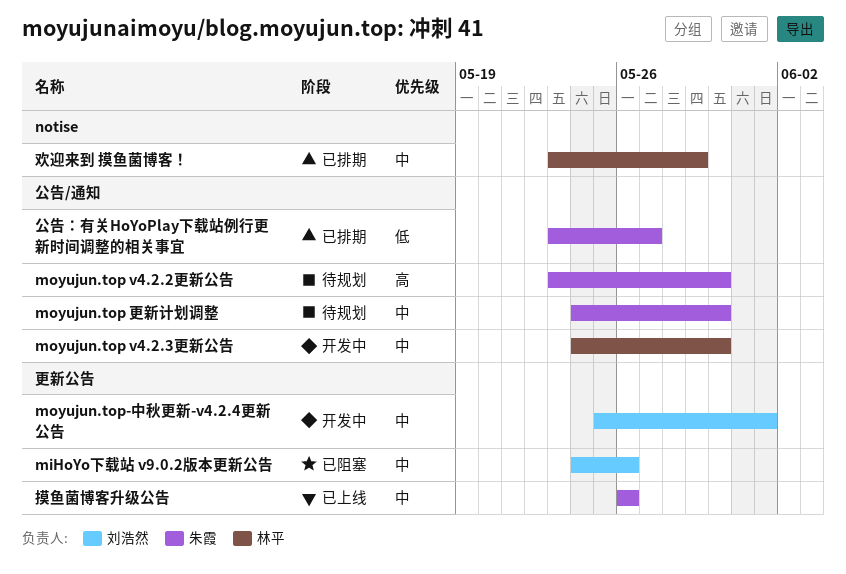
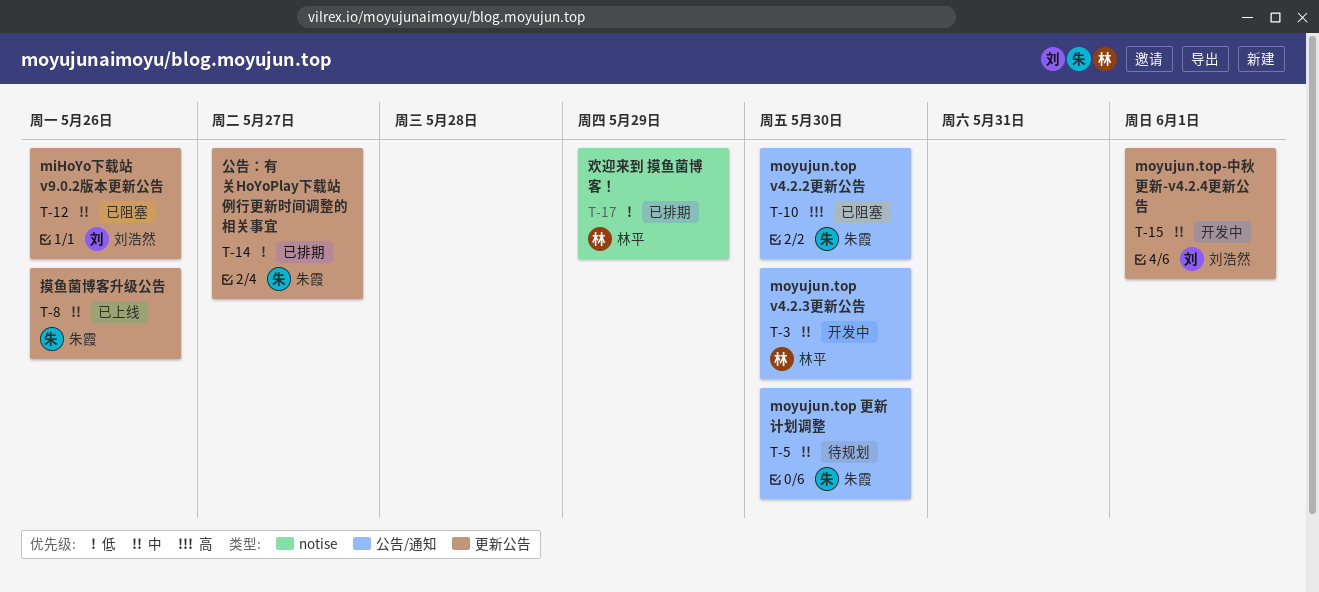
moyujun.top v4.2.2更新公告, status: 待规划 -> 已阻塞
公告：有关HoYoPlay下载站例行更新时间调整的相关事宜, label: 公告/通知 -> 更新公告
欢迎来到 摸鱼菌博客！, priority: 中 -> 低

